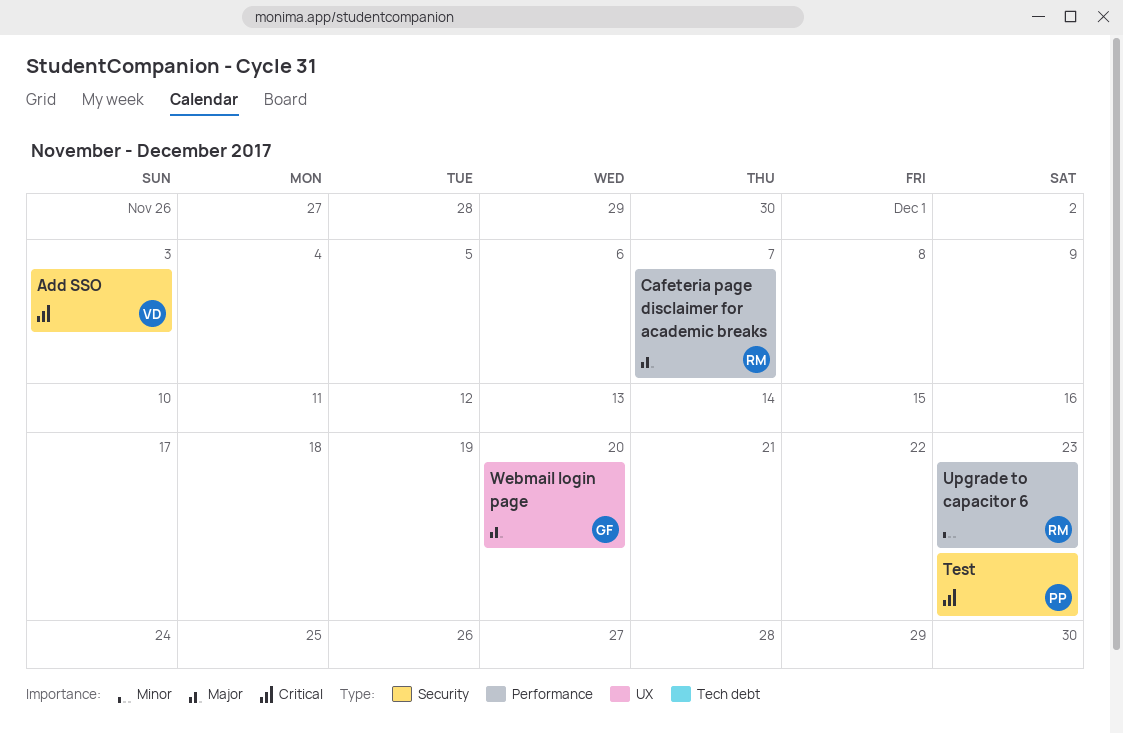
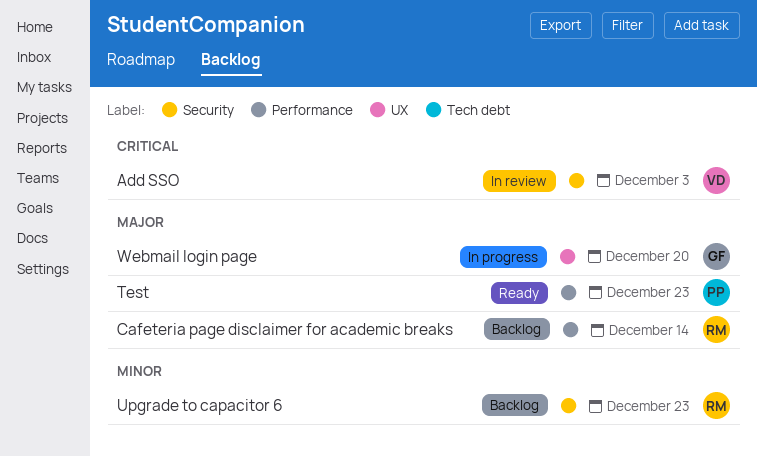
Cafeteria page disclaimer for academic breaks, due: Dec 7 -> Dec 14
Test, priority: Critical -> Major
Test, label: Security -> Performance
Upgrade to capacitor 6, label: Performance -> Security

